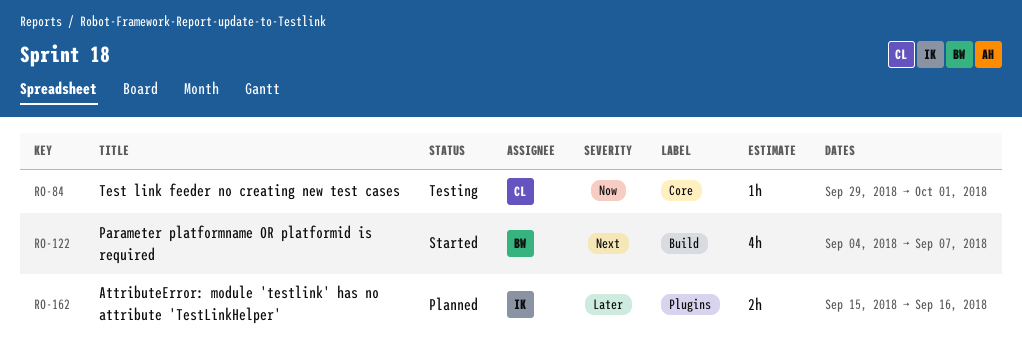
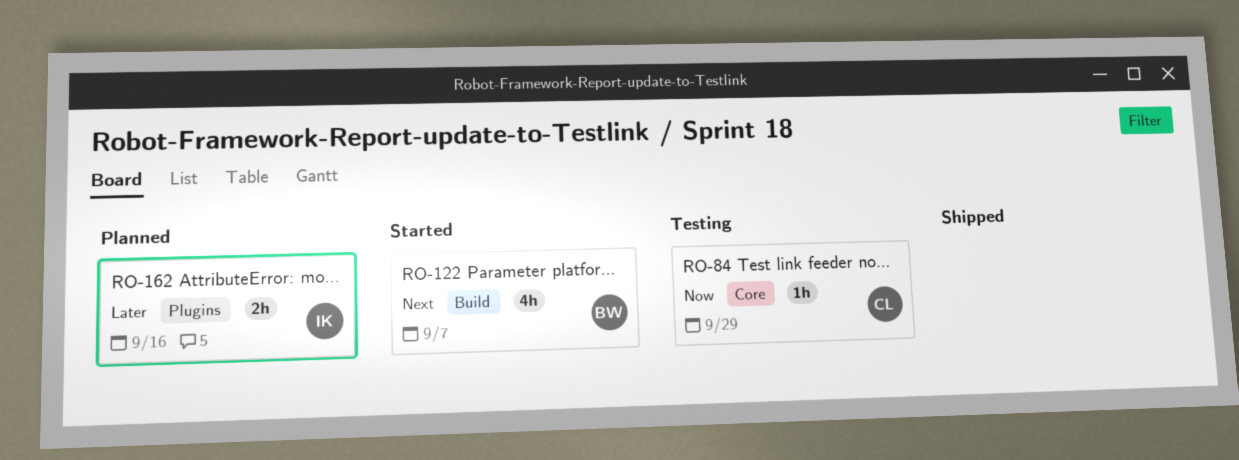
RO-84, due: Oct 1 -> Sep 29

